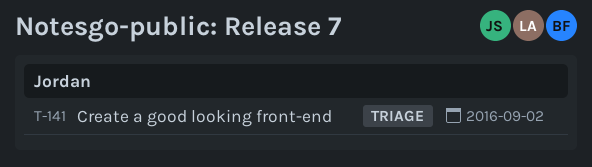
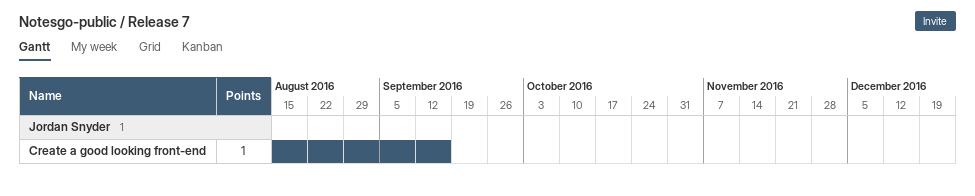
Create a good looking front-end, due: Sep 2 -> Sep 16

